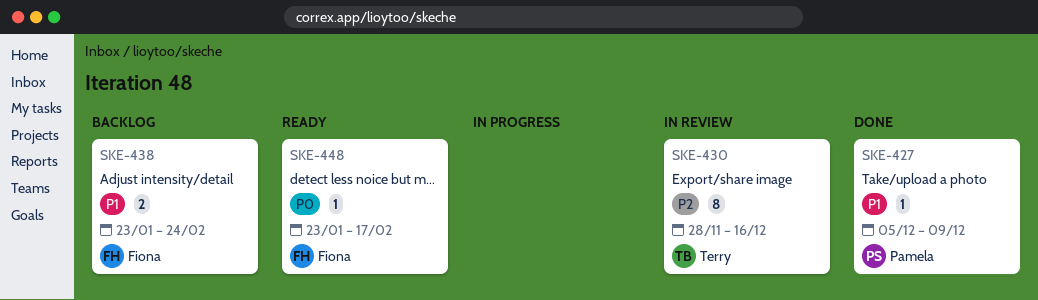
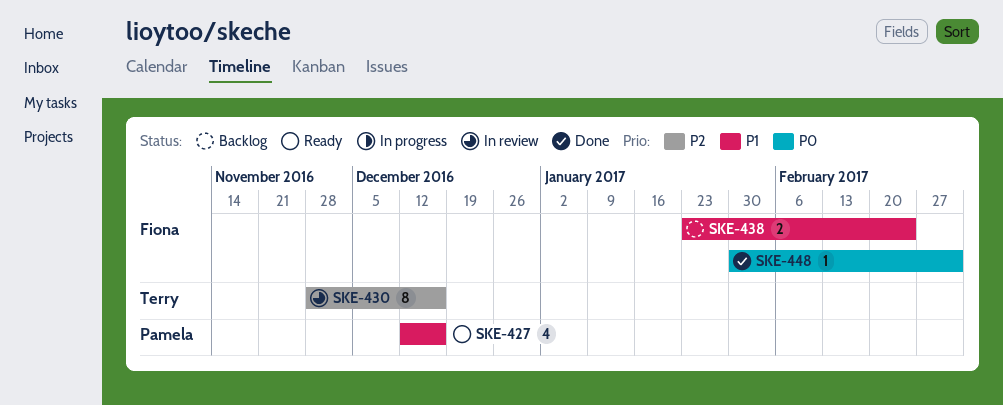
SKE-427, status: Done -> Ready
SKE-427, estimate: 1 -> 4
SKE-427, start: Dec 5 -> Dec 12
SKE-427, due: Dec 9 -> Dec 16
SKE-448, status: Ready -> Done
SKE-448, start: Jan 23 -> Jan 30
SKE-448, due: Feb 17 -> Mar 3

